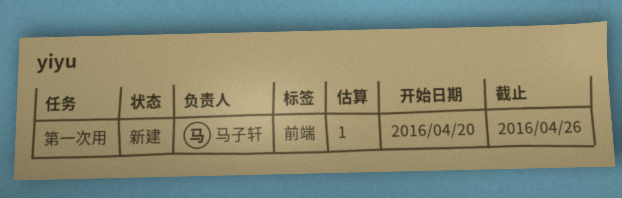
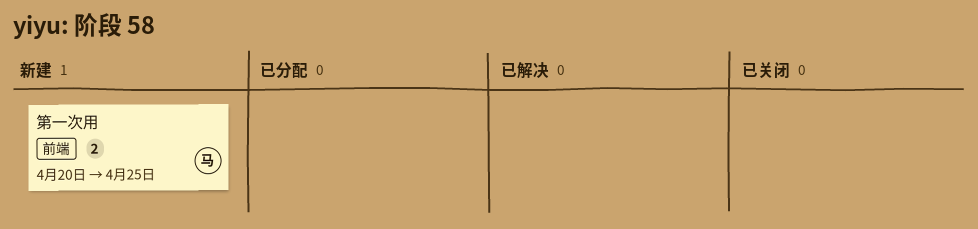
第一次用, estimate: 1 -> 2
第一次用, due: Apr 26 -> Apr 25

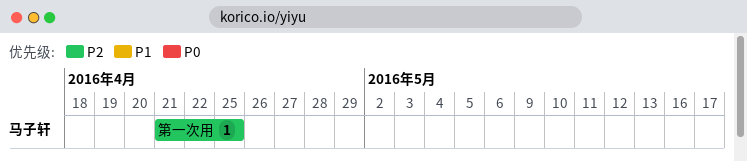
第一次用, estimate: 2 -> 1
第一次用, start: Apr 20 -> Apr 21

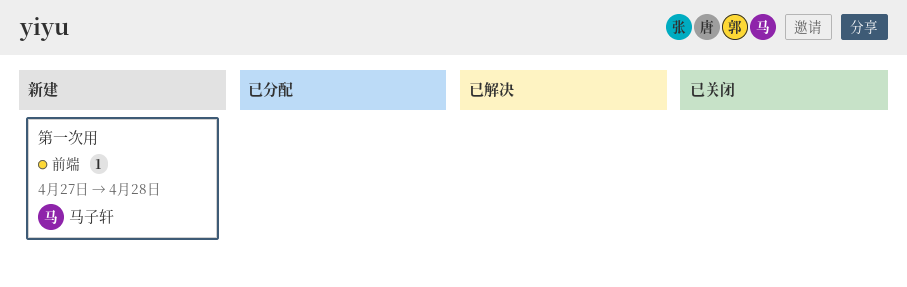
第一次用, start: Apr 21 -> Apr 27
第一次用, due: Apr 25 -> Apr 28

